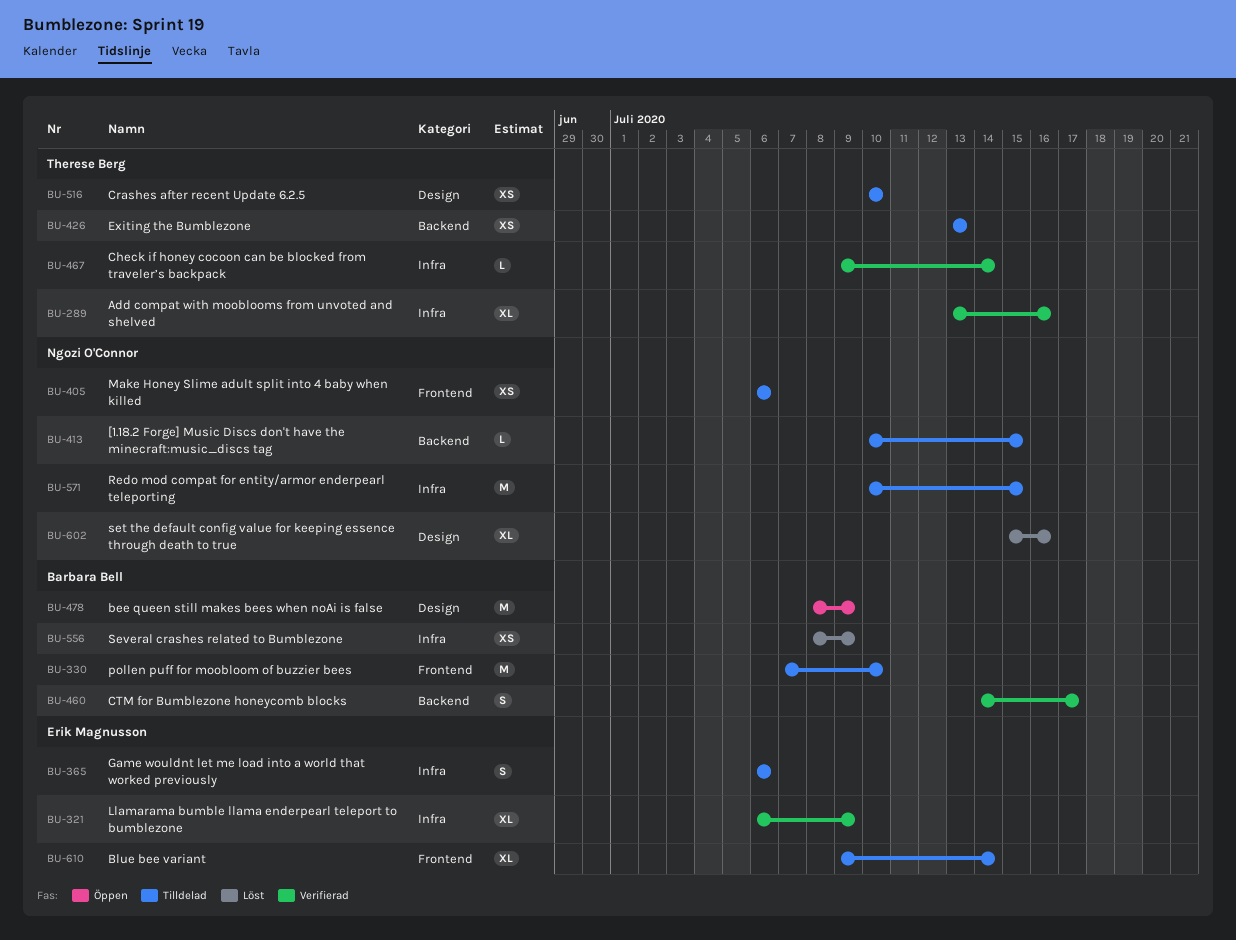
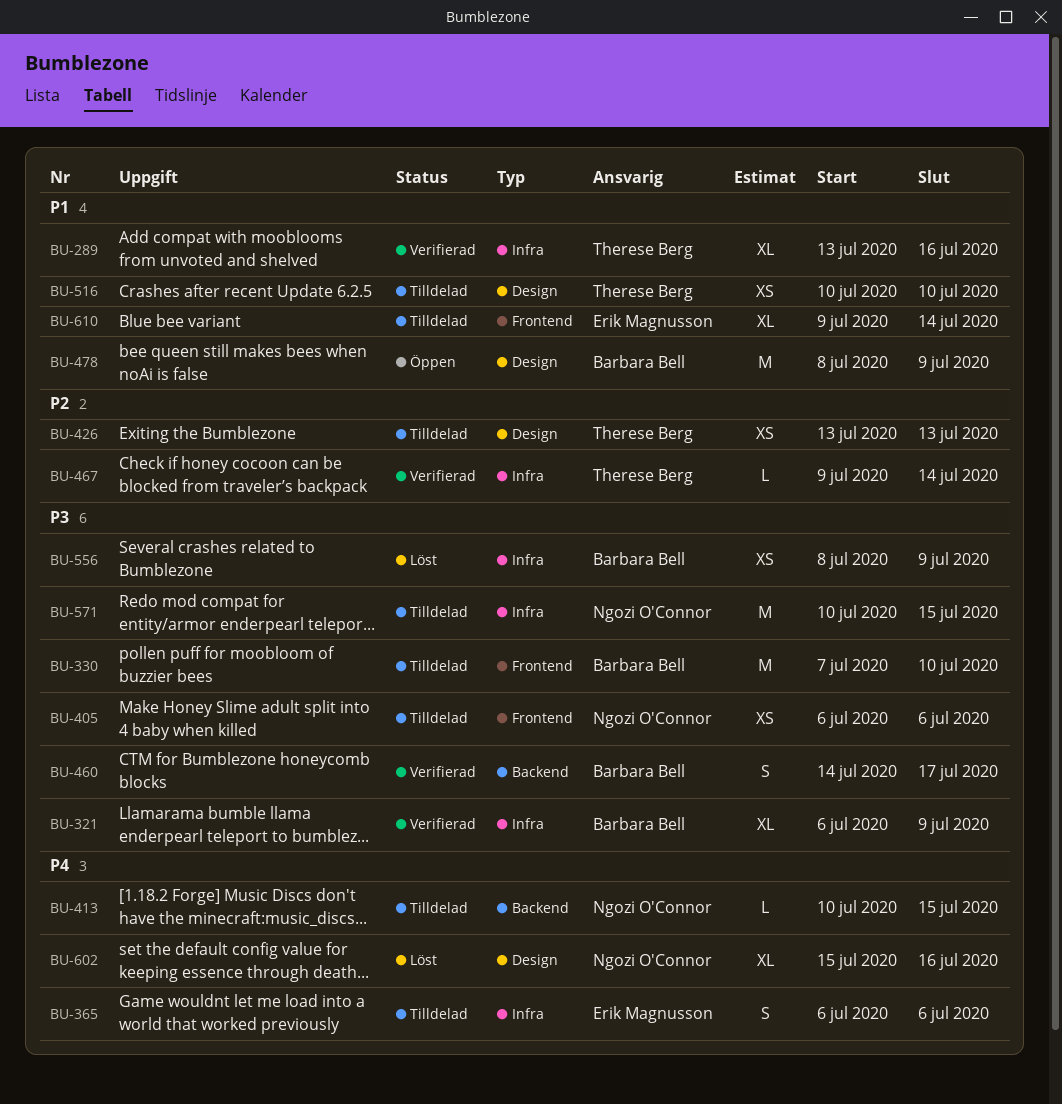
BU-321, owner: Erik Magnusson -> Barbara Bell
BU-426, label: Backend -> Design

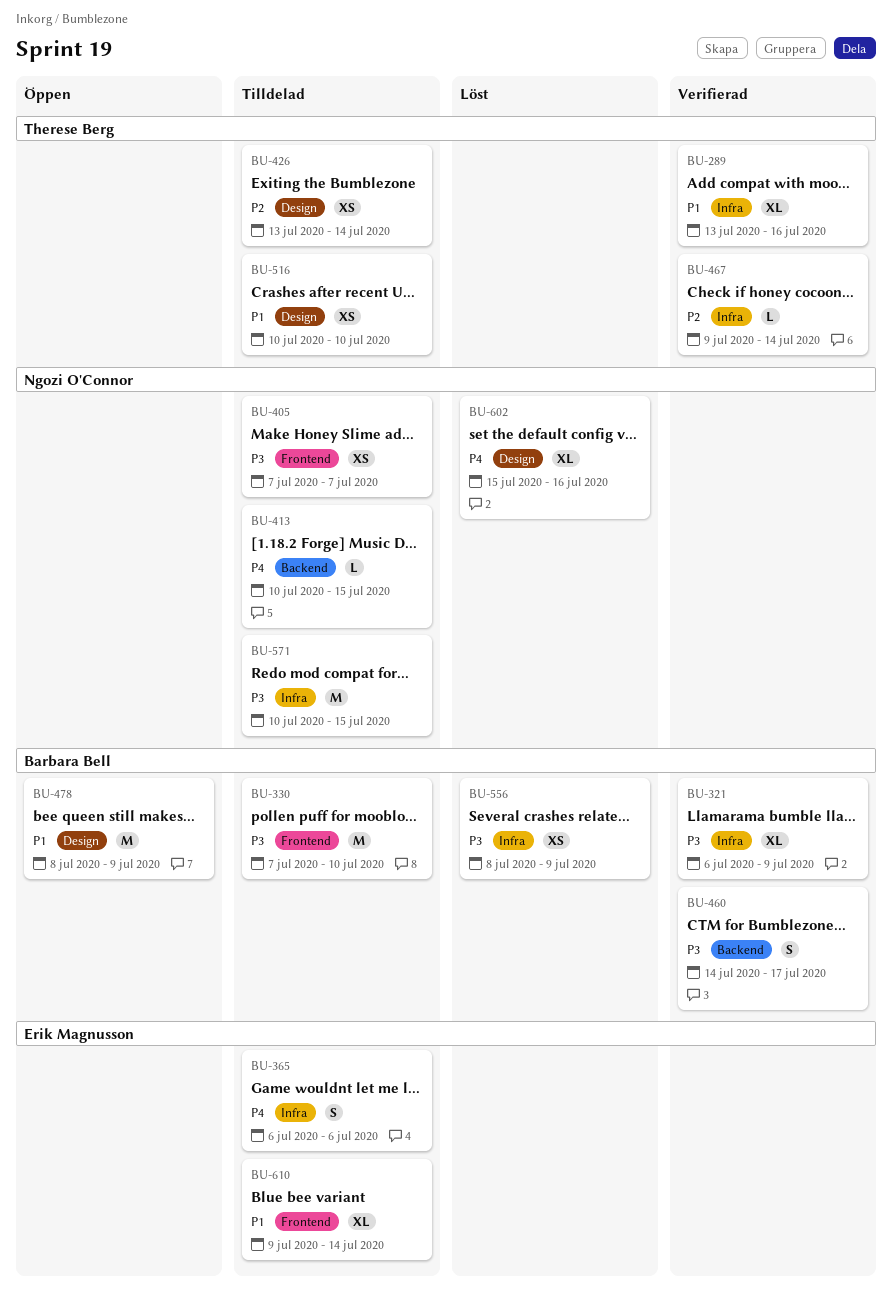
BU-405, start: Jul 6 -> Jul 7
BU-405, due: Jul 6 -> Jul 7
BU-426, due: Jul 13 -> Jul 14

